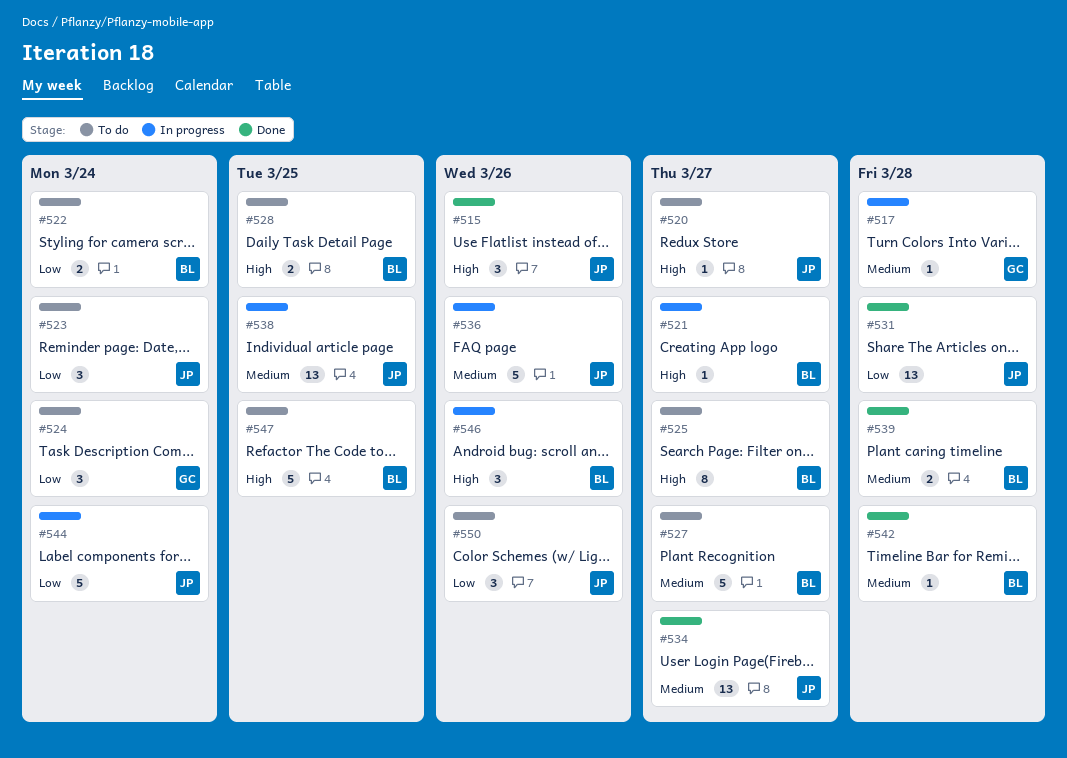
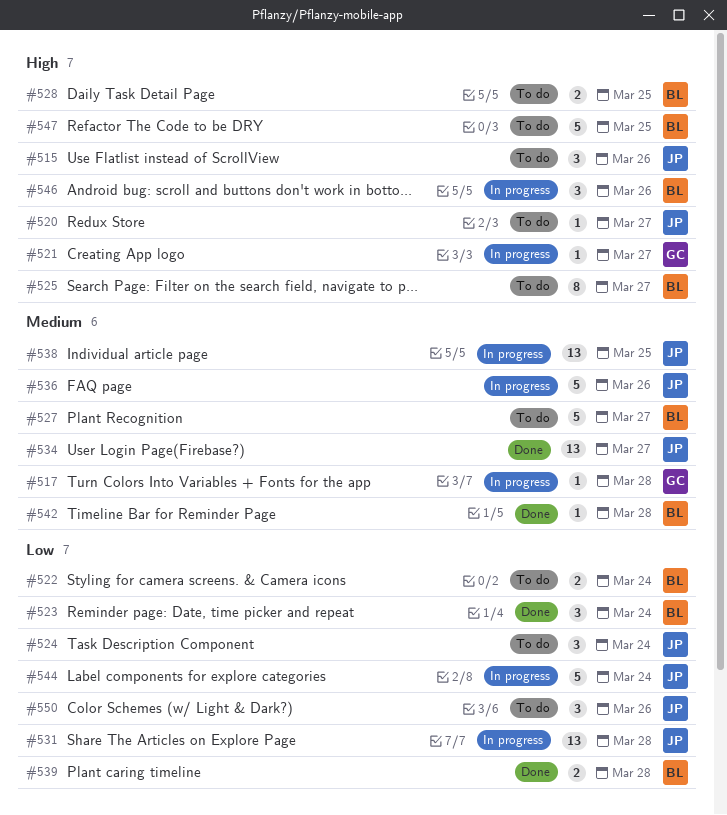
#515, status: Done -> To do
#521, owner: BL -> GC
#523, status: To do -> Done
#523, owner: JP -> BL
#524, owner: GC -> JP
#531, status: Done -> In progress
#539, priority: Medium -> Low

